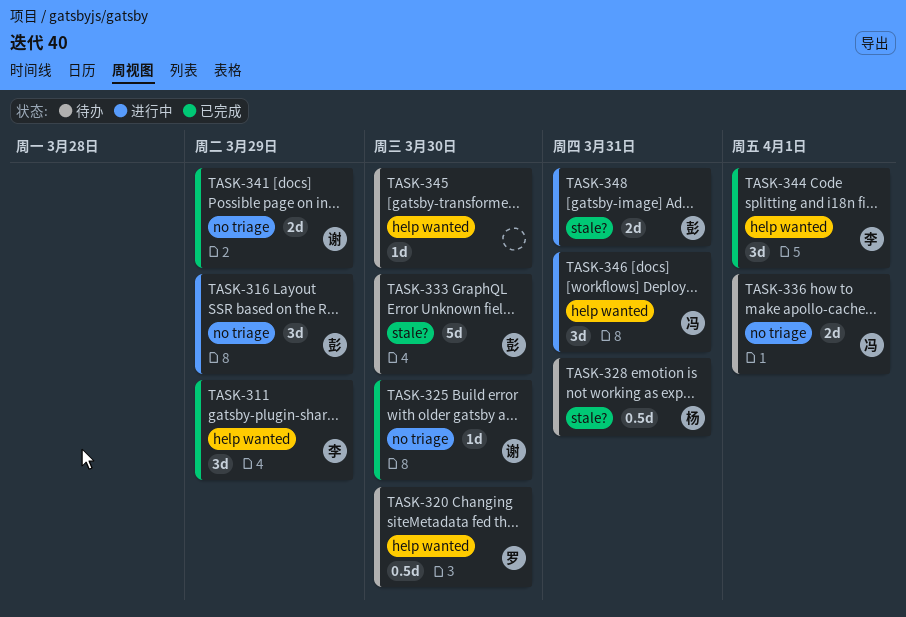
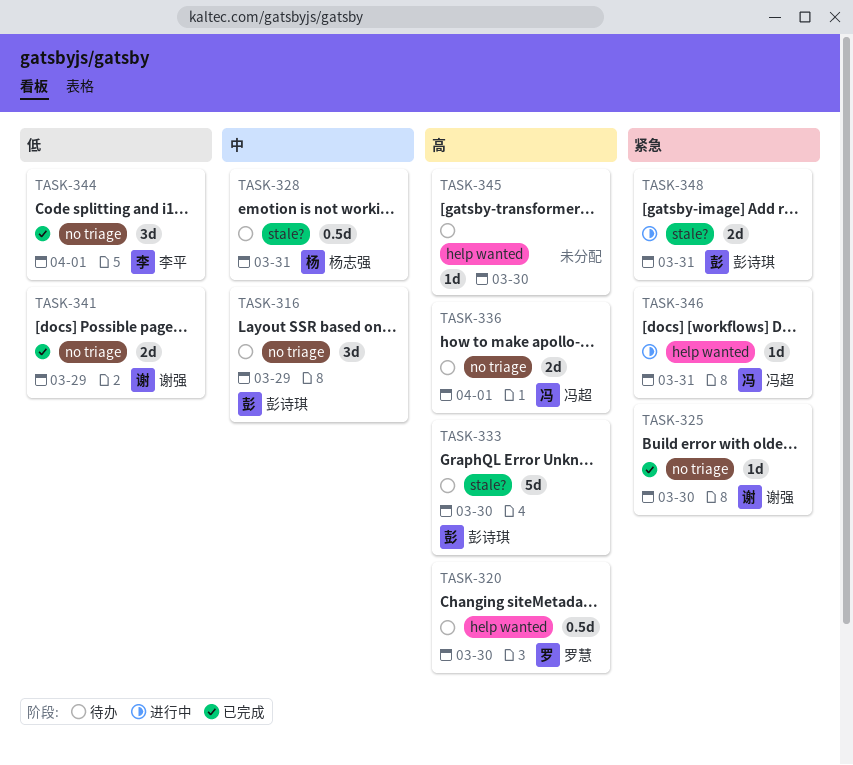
TASK-311: present -> none
TASK-316, status: 进行中 -> 待办
TASK-344, label: help wanted -> no triage
TASK-346, estimate: 3d -> 1d

